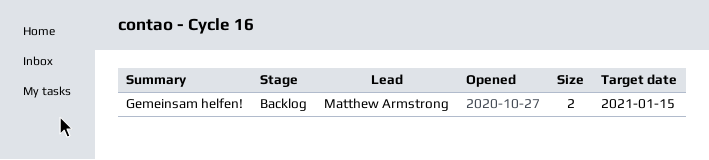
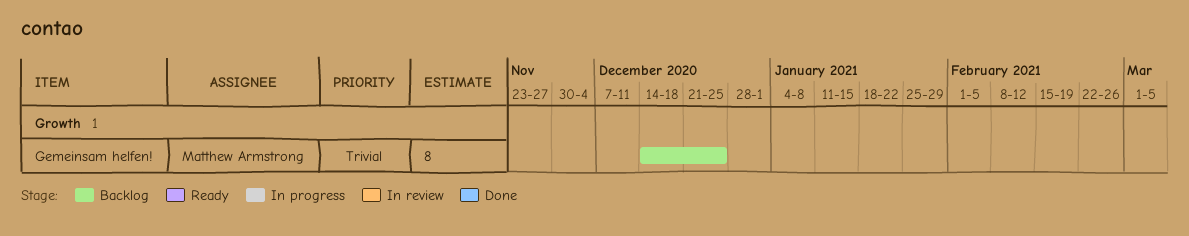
Gemeinsam helfen!, estimate: 2 -> 8
Gemeinsam helfen!, due: Jan 15 -> Dec 25

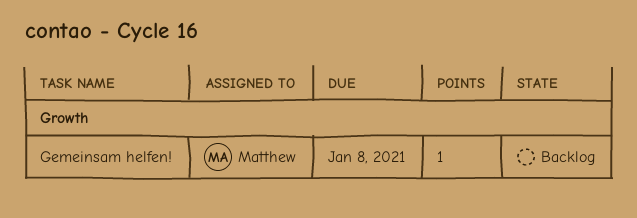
Gemeinsam helfen!, estimate: 8 -> 1
Gemeinsam helfen!, due: Dec 25 -> Jan 8

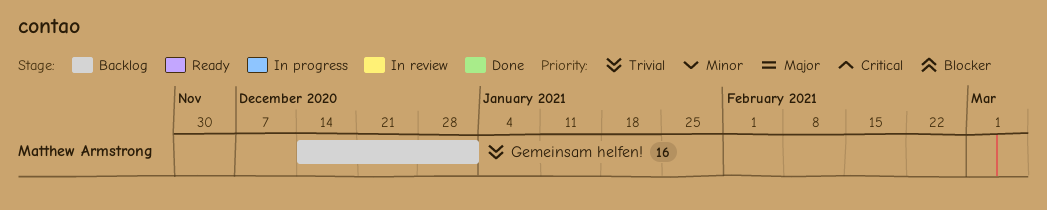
Gemeinsam helfen!, estimate: 1 -> 16
Gemeinsam helfen!, due: Jan 8 -> Jan 1

